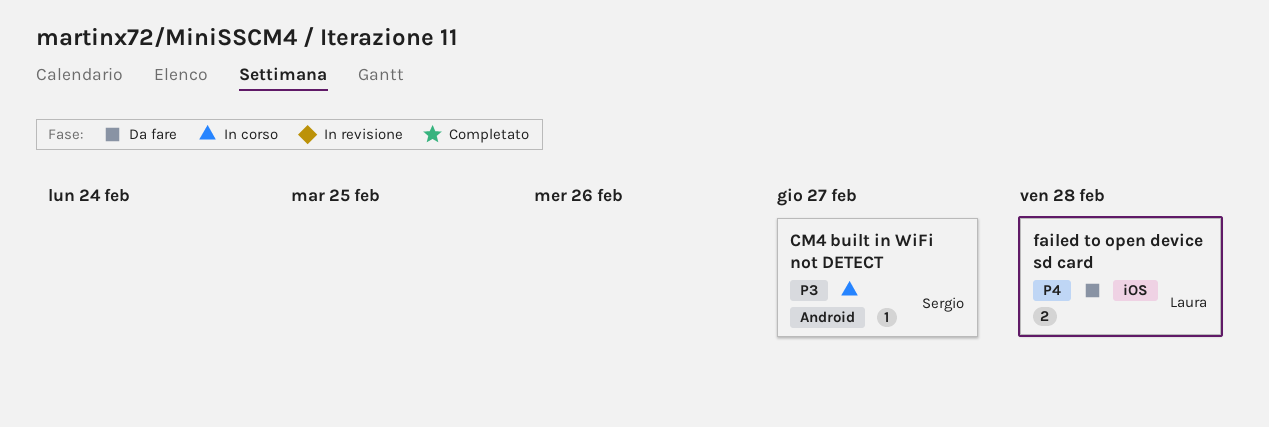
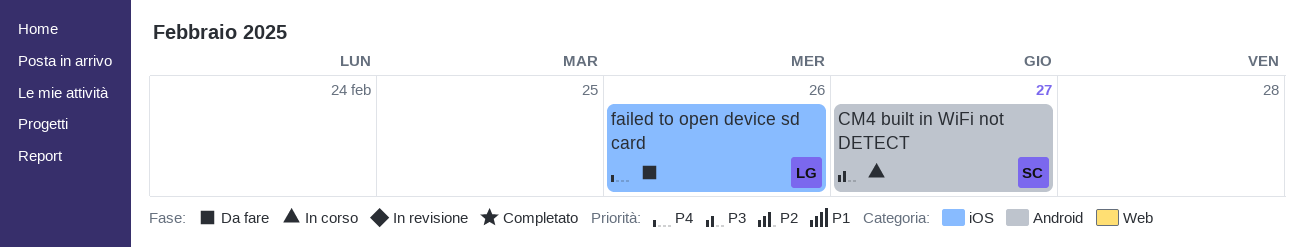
failed to open device sd card, due: Feb 28 -> Feb 26

